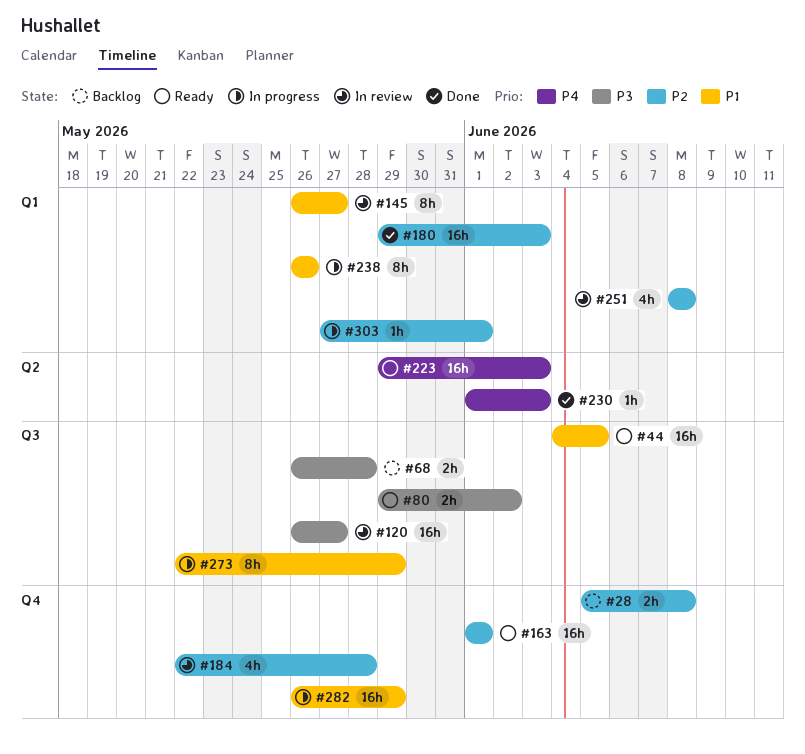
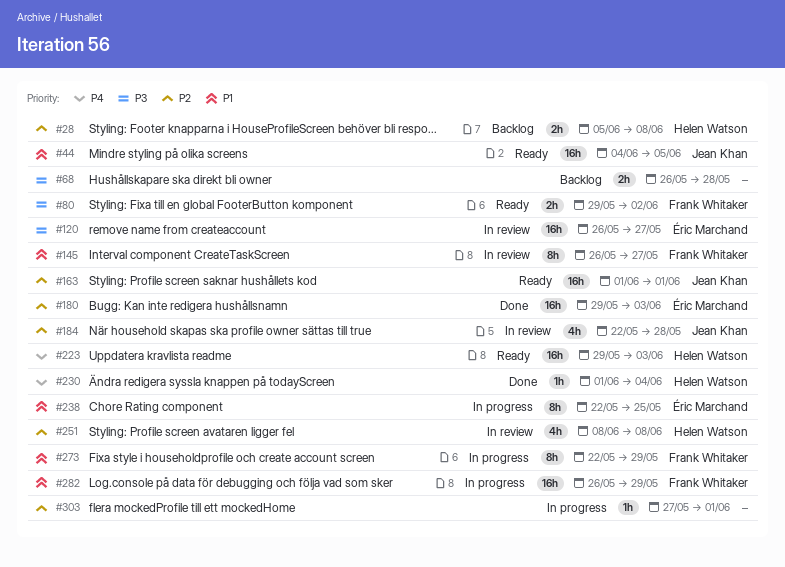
#230, due: Jun 3 -> Jun 4
#238, start: May 26 -> May 22
#238, due: May 26 -> May 25

